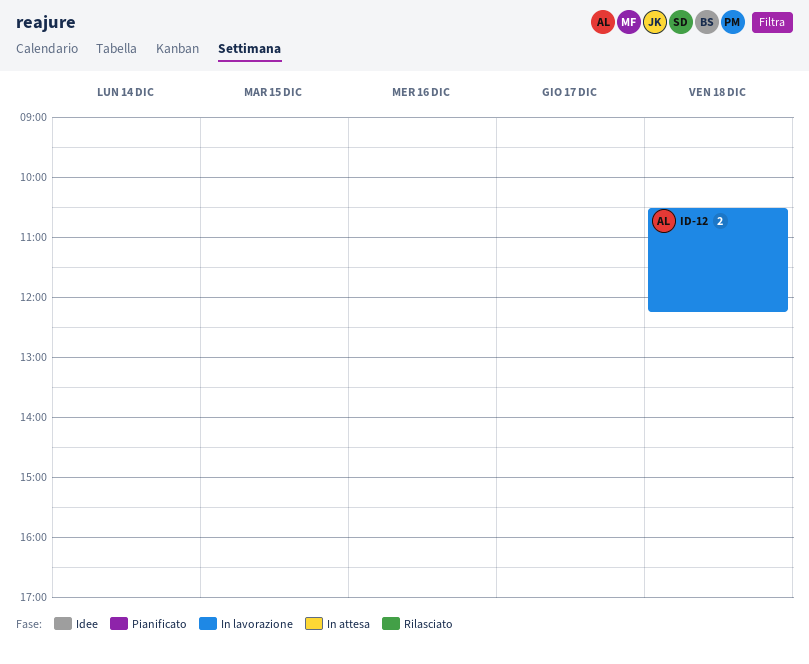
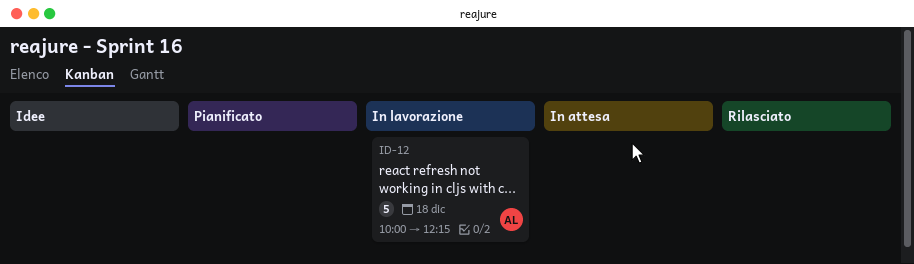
ID-12, estimate: 2 -> 5
ID-12, begins: 10:30 -> 10:00

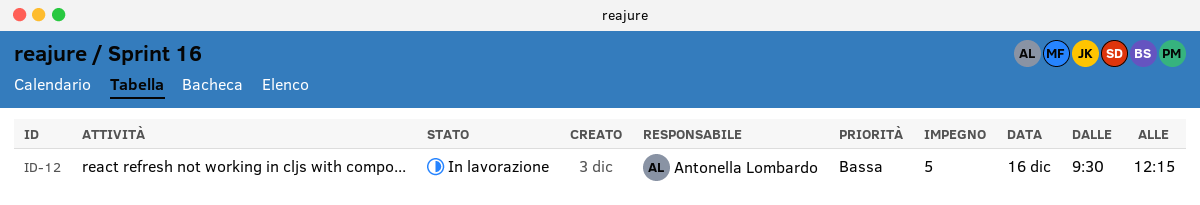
ID-12, day: Dec 18 -> Dec 16
ID-12, begins: 10:00 -> 09:30

